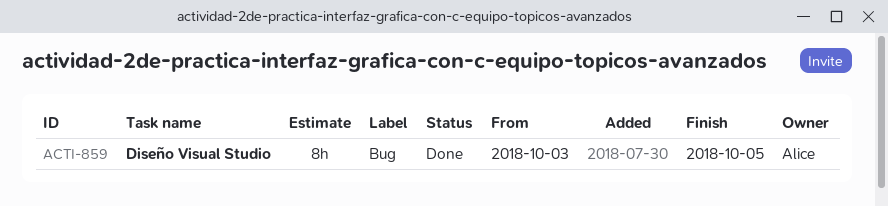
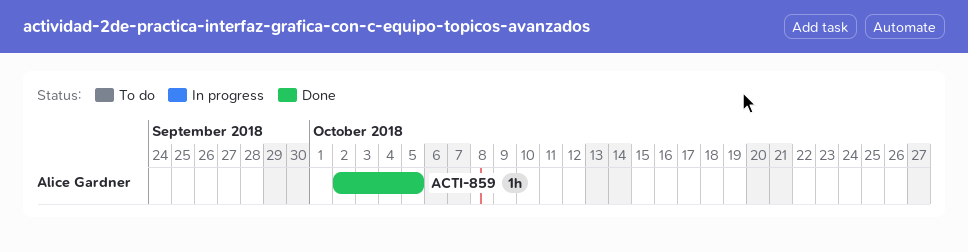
ACTI-859, estimate: 8h -> 1h
ACTI-859, start: Oct 3 -> Oct 2

